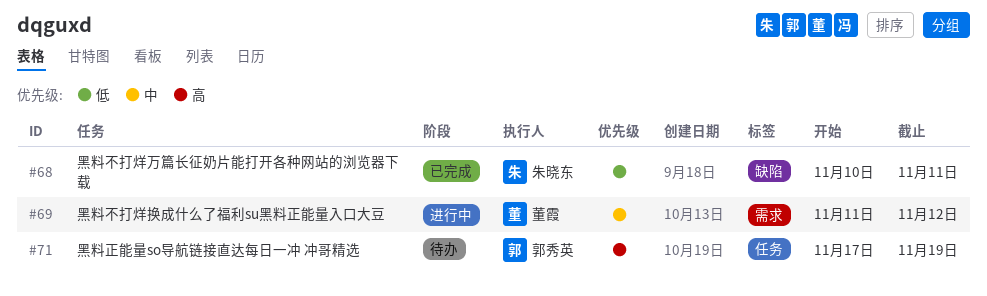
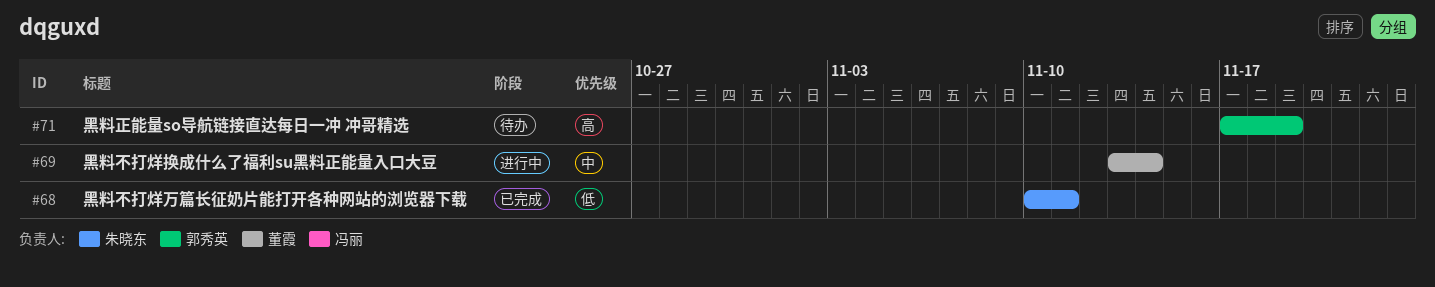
#69, start: Nov 11 -> Nov 13
#69, due: Nov 12 -> Nov 14

